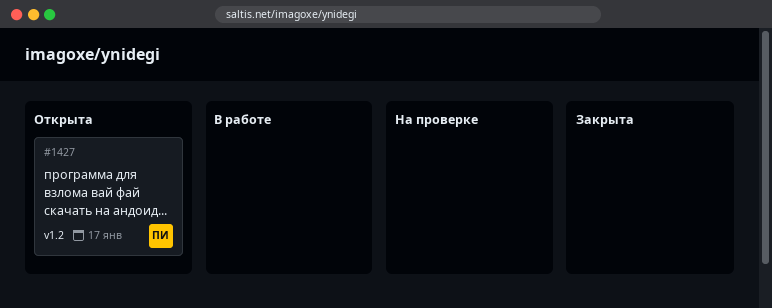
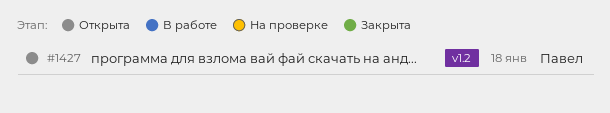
#1427, due: Jan 17 -> Jan 18

